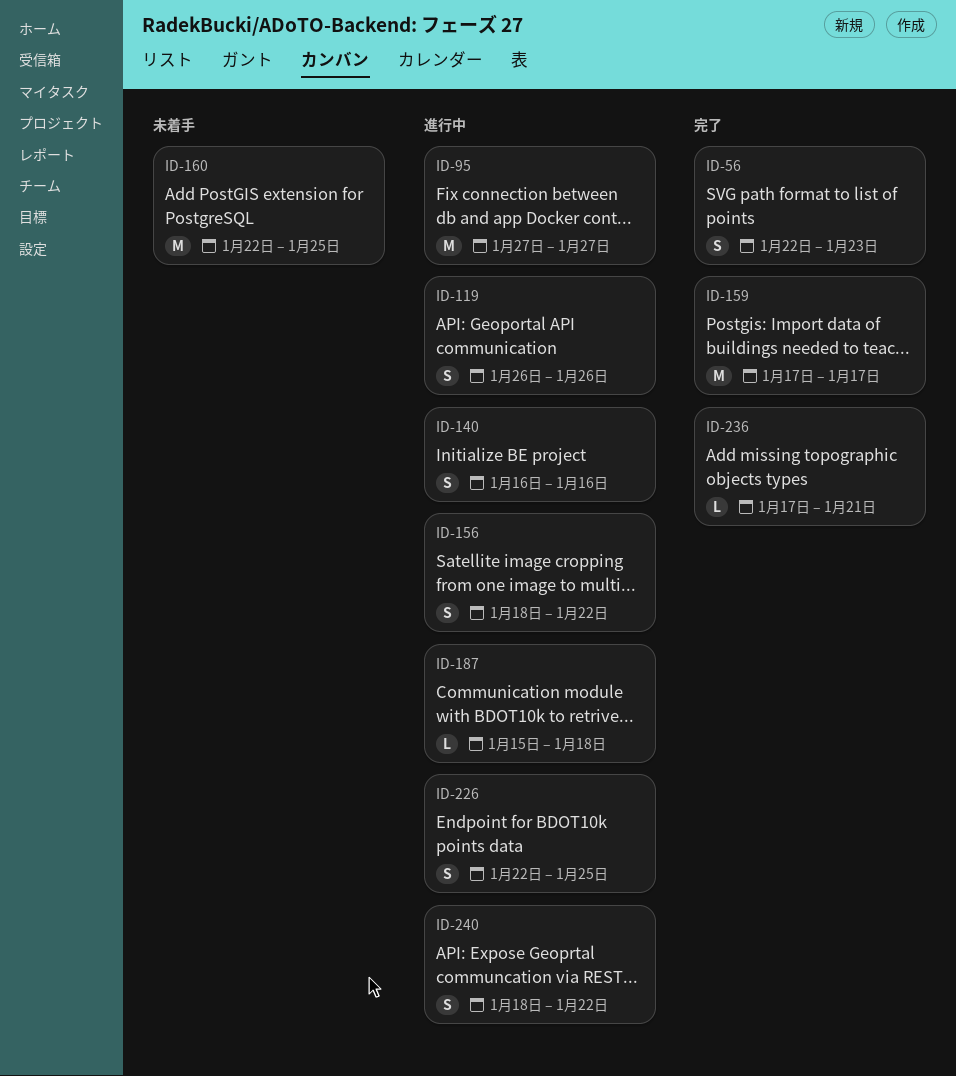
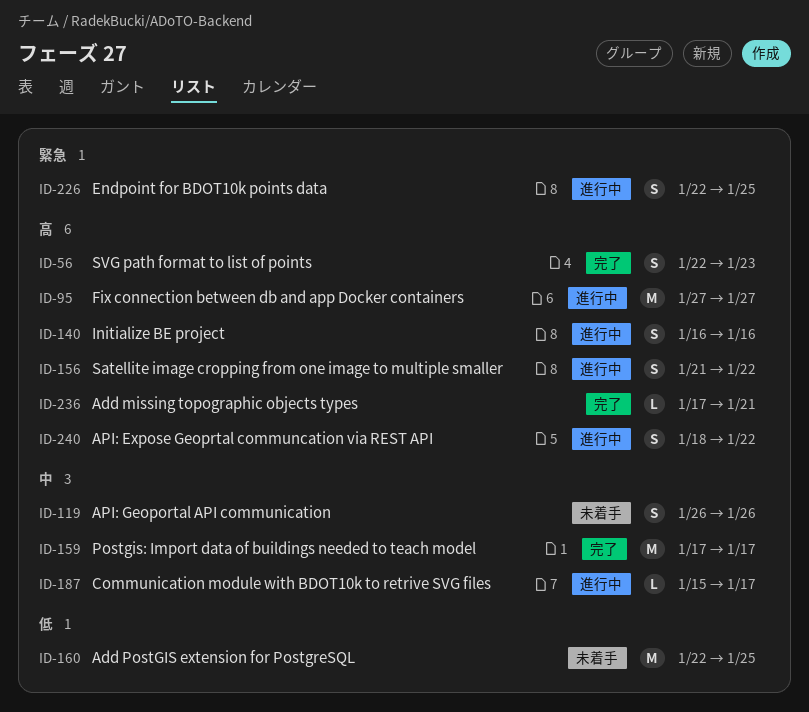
ID-119, status: 進行中 -> 未着手
ID-156, start: Jan 18 -> Jan 21
ID-187, due: Jan 18 -> Jan 17

